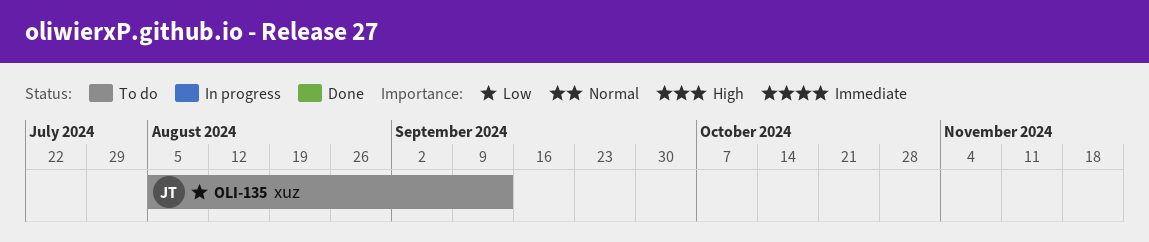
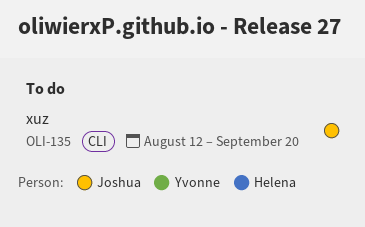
OLI-135, start: Aug 5 -> Aug 12
OLI-135, due: Sep 13 -> Sep 20

